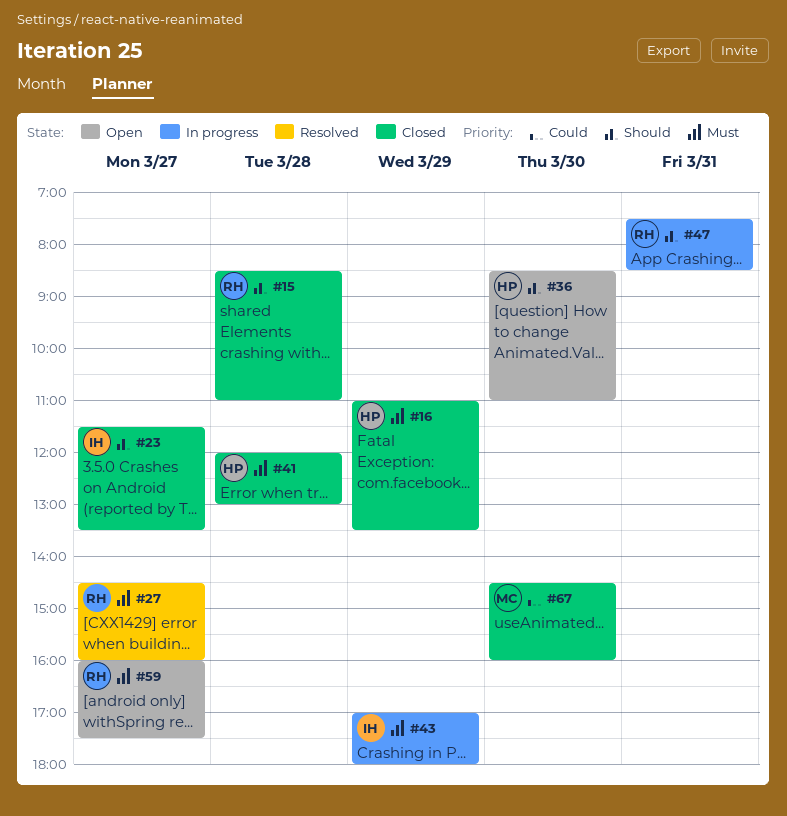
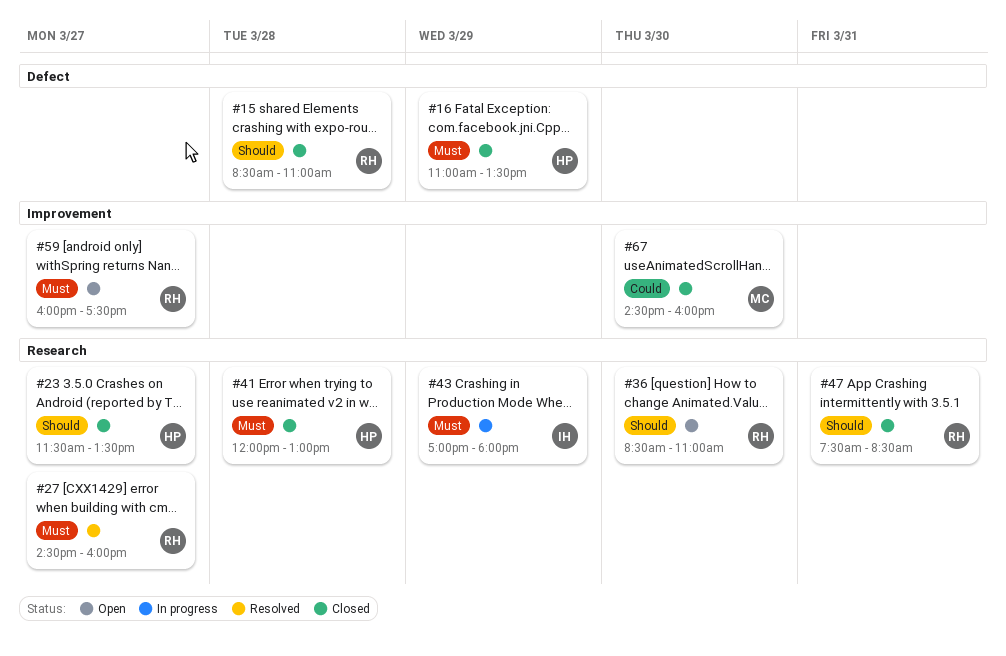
#23, owner: IH -> HP
#36, owner: HP -> RH
#47, status: In progress -> Closed

